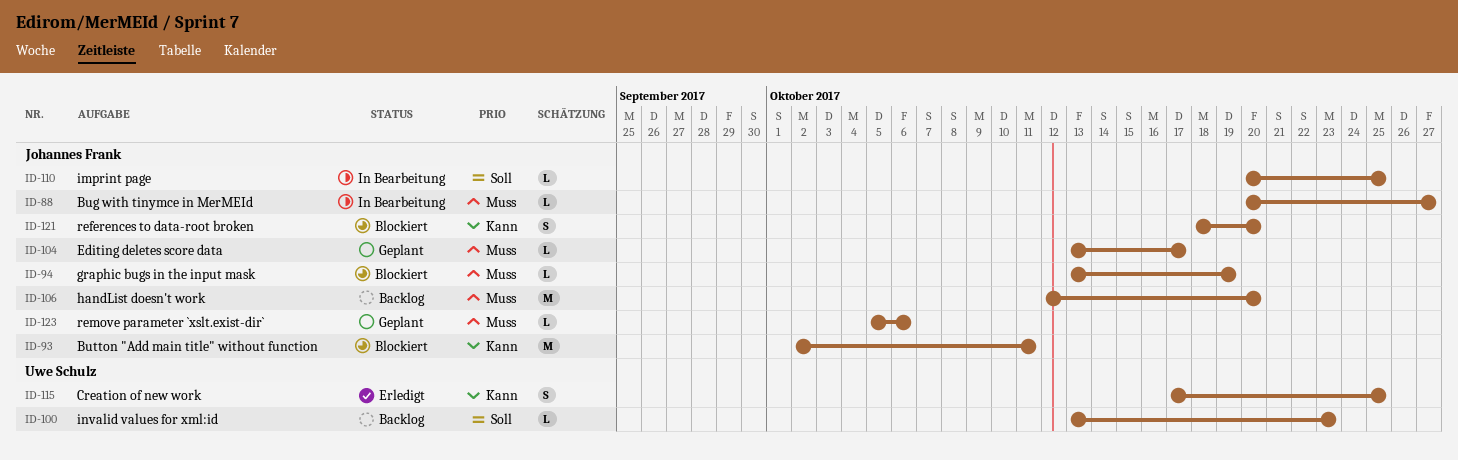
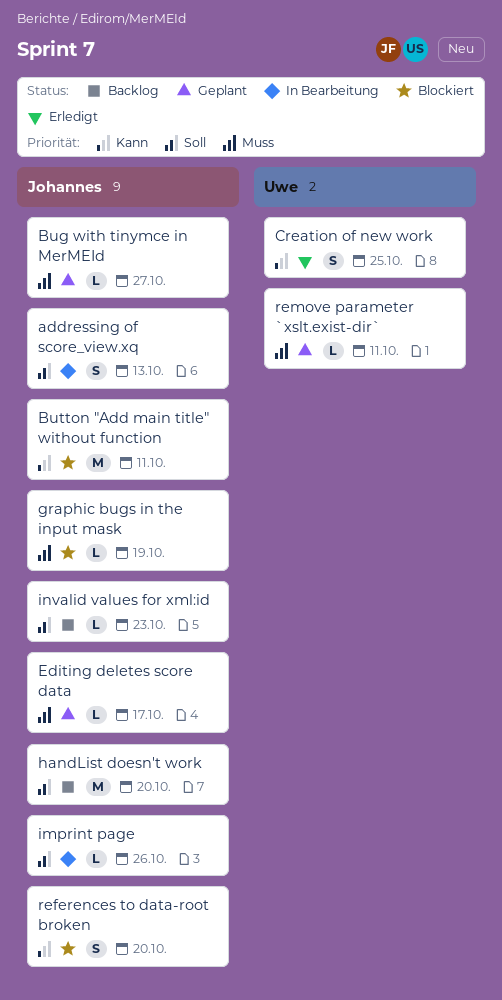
addressing of score_view.xq: none -> present
Bug with tinymce in MerMEId, status: In Bearbeitung -> Geplant
handList doesn't work, priority: Muss -> Soll
imprint page, due: Oct 25 -> Oct 26
invalid values for xml:id, owner: Uwe Schulz -> Johannes Frank
remove parameter `xslt.exist-dir`, owner: Johannes Frank -> Uwe Schulz
remove parameter `xslt.exist-dir`, due: Oct 6 -> Oct 11

